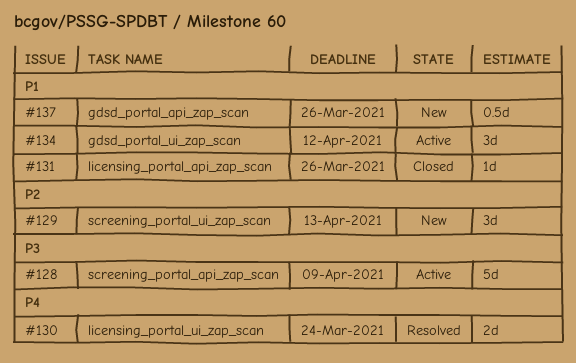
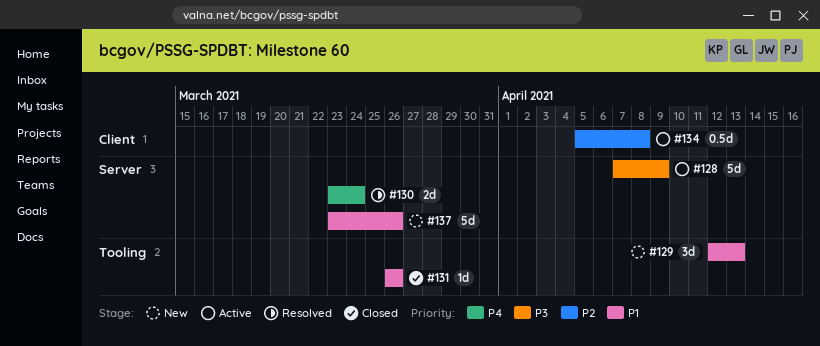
#129, priority: P2 -> P1
#134, priority: P1 -> P2
#134, estimate: 3d -> 0.5d
#134, due: Apr 12 -> Apr 8
#137, estimate: 0.5d -> 5d

